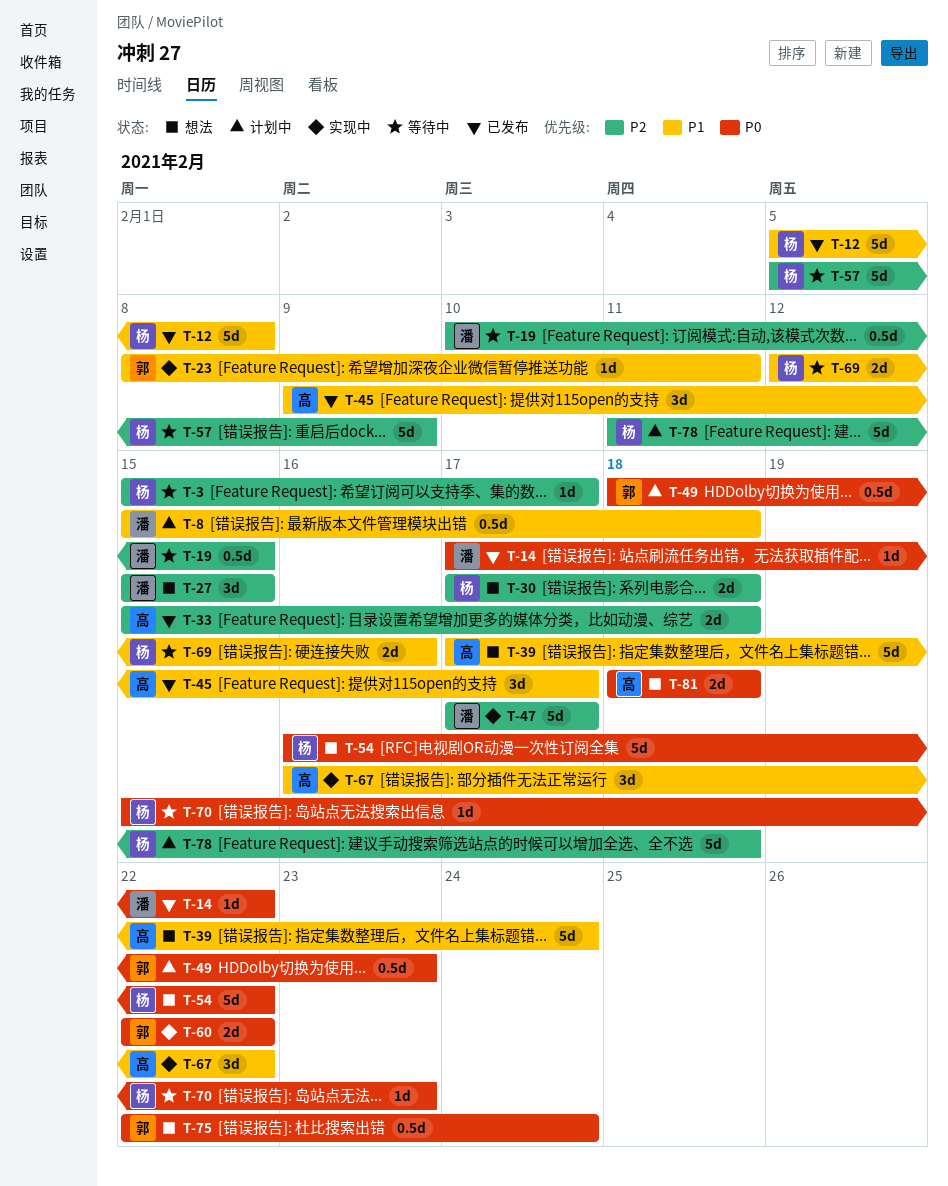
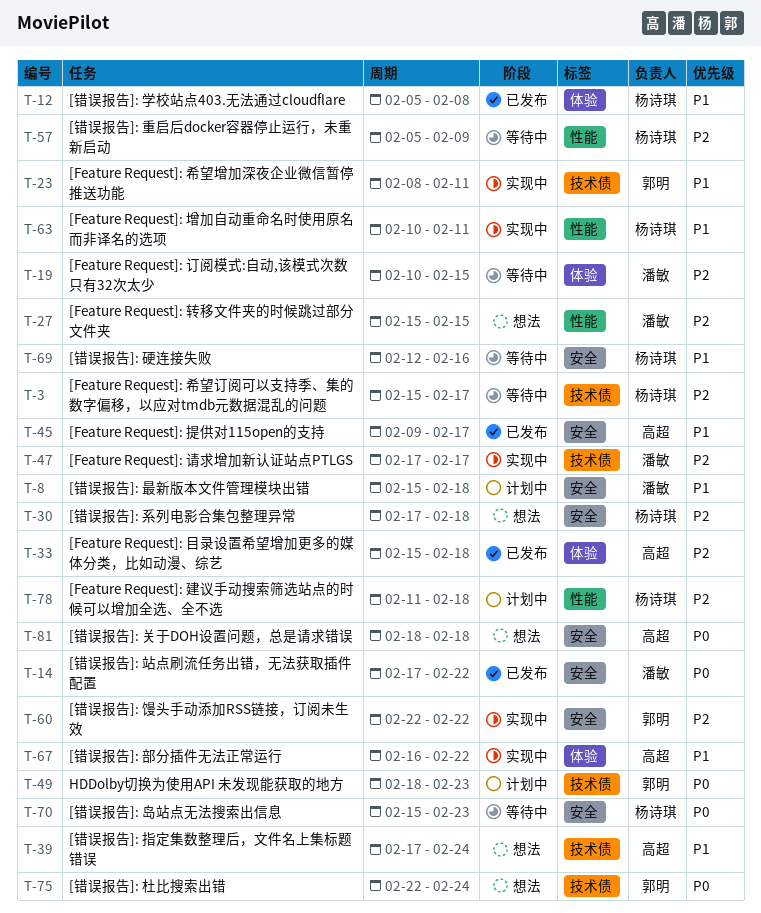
T-54: present -> none
T-60, priority: P0 -> P2
T-63: none -> present

